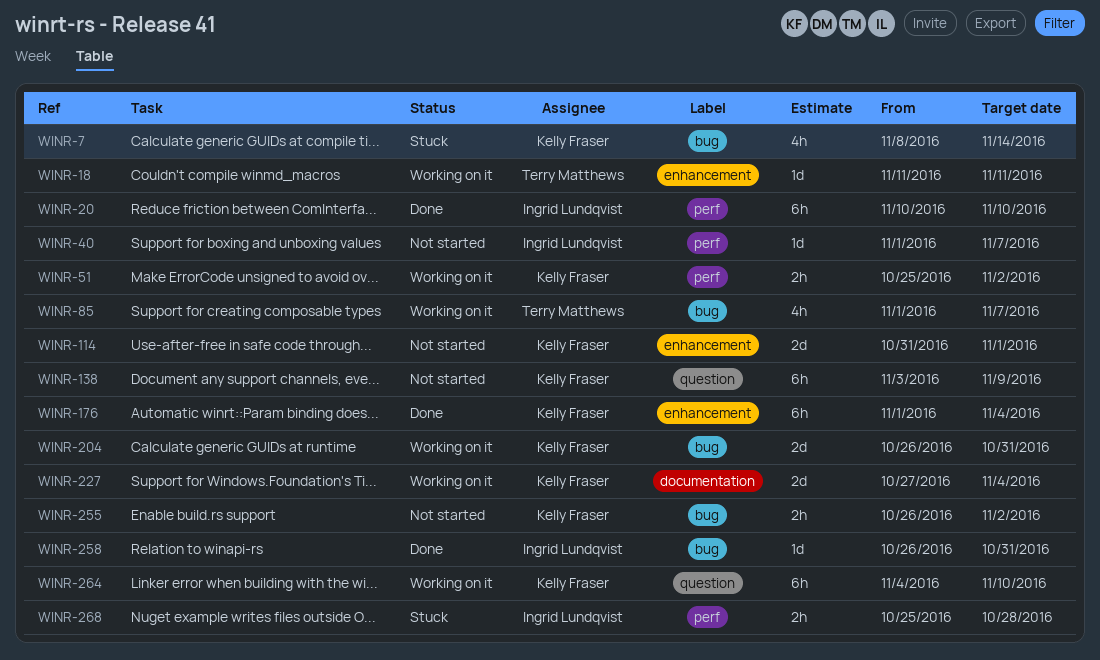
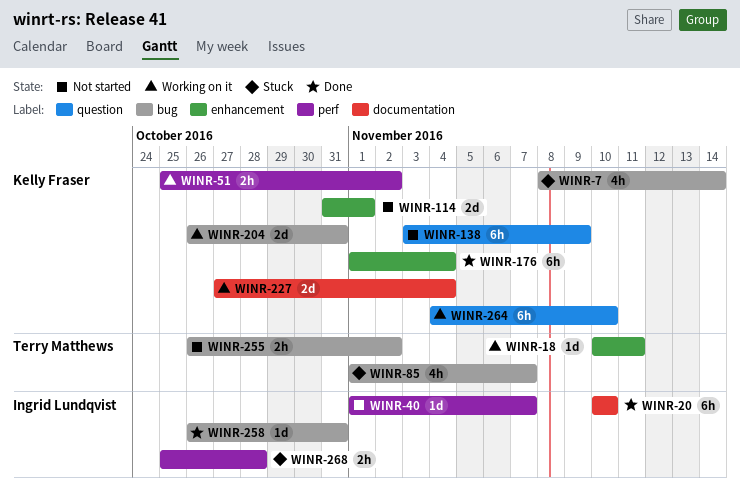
WINR-18, start: Nov 11 -> Nov 10
WINR-20, label: perf -> documentation
WINR-85, status: Working on it -> Stuck
WINR-255, owner: Kelly Fraser -> Terry Matthews

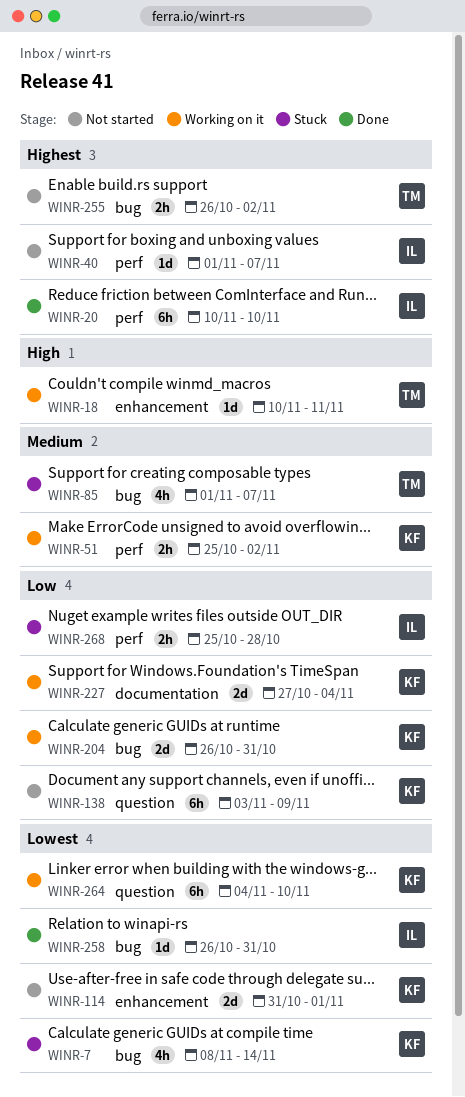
WINR-20, label: documentation -> perf
WINR-176: present -> none

